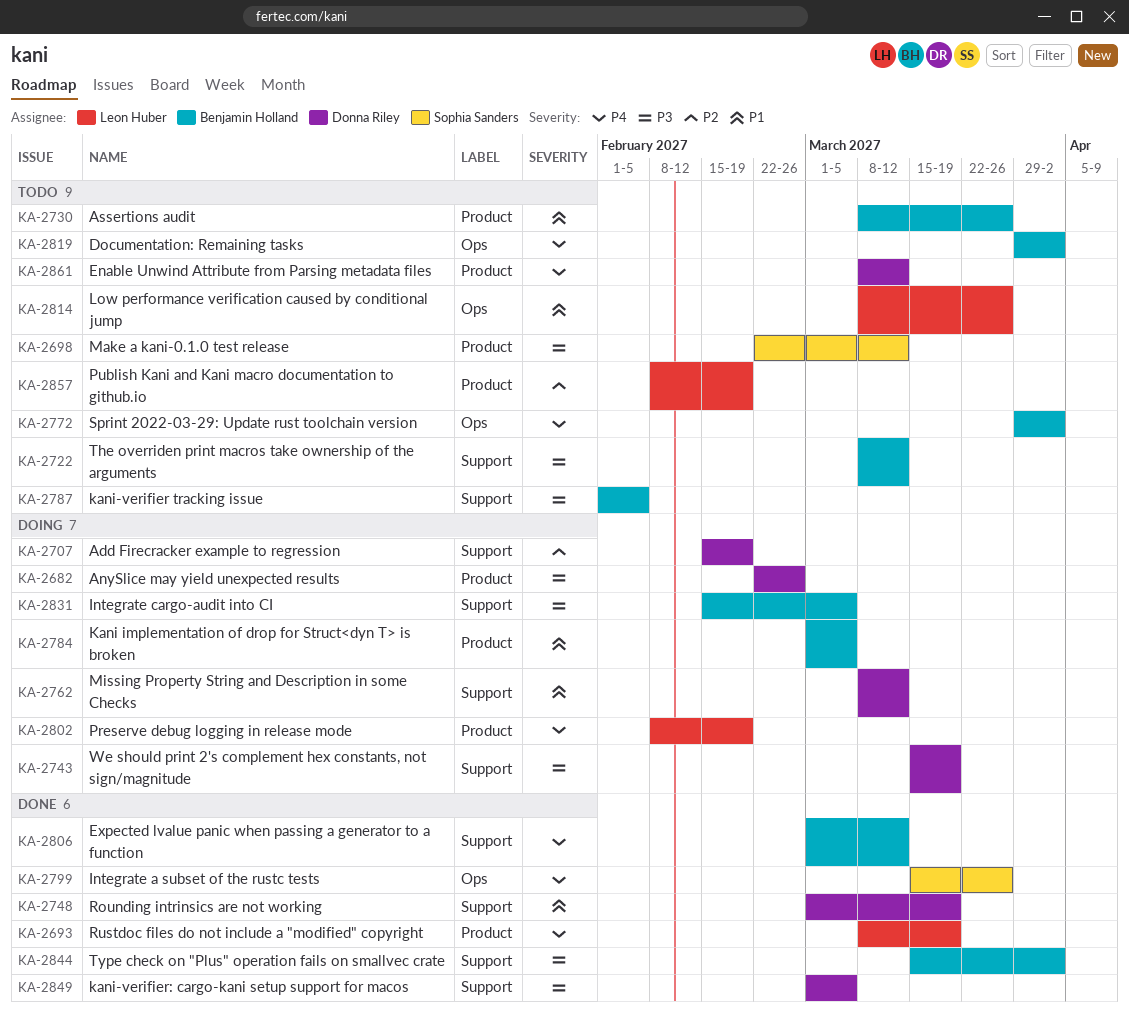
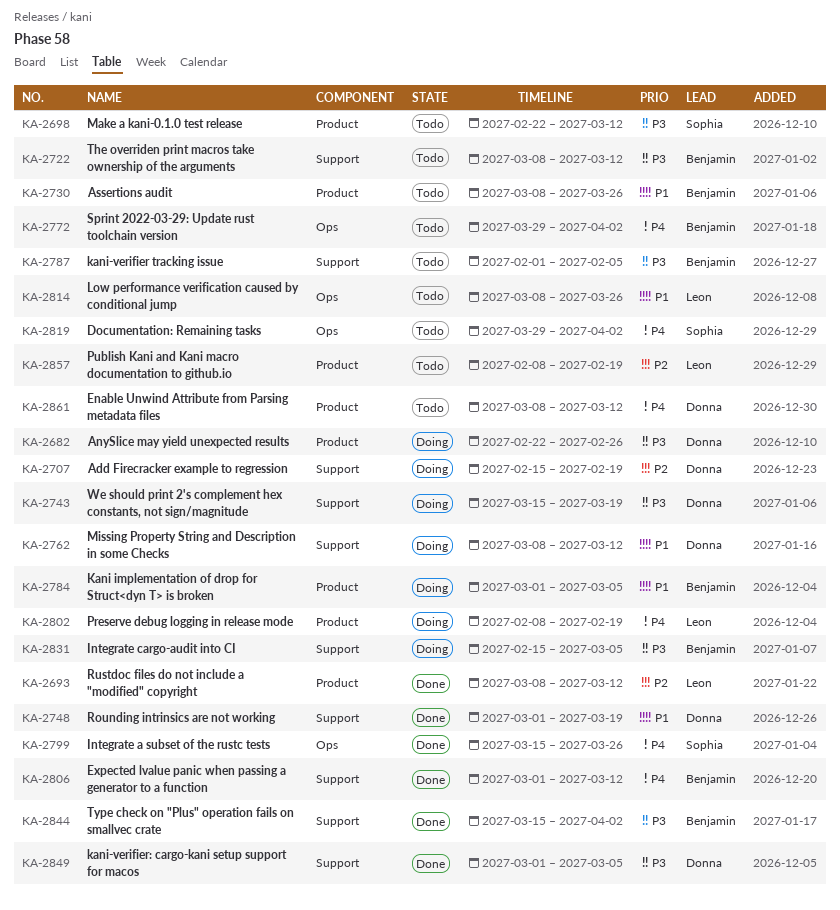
KA-2693, priority: P4 -> P2
KA-2693, due: Mar 19 -> Mar 12
KA-2819, owner: Benjamin Holland -> Sophia Sanders

